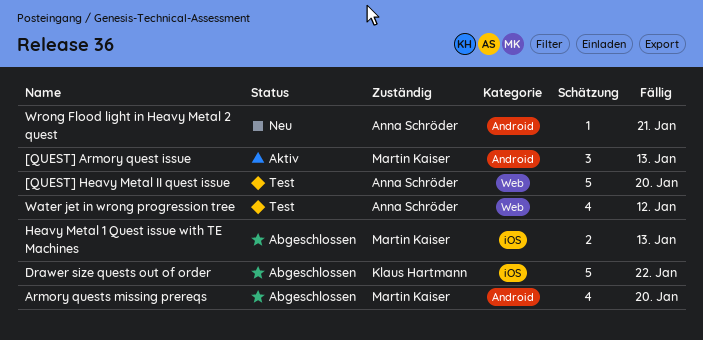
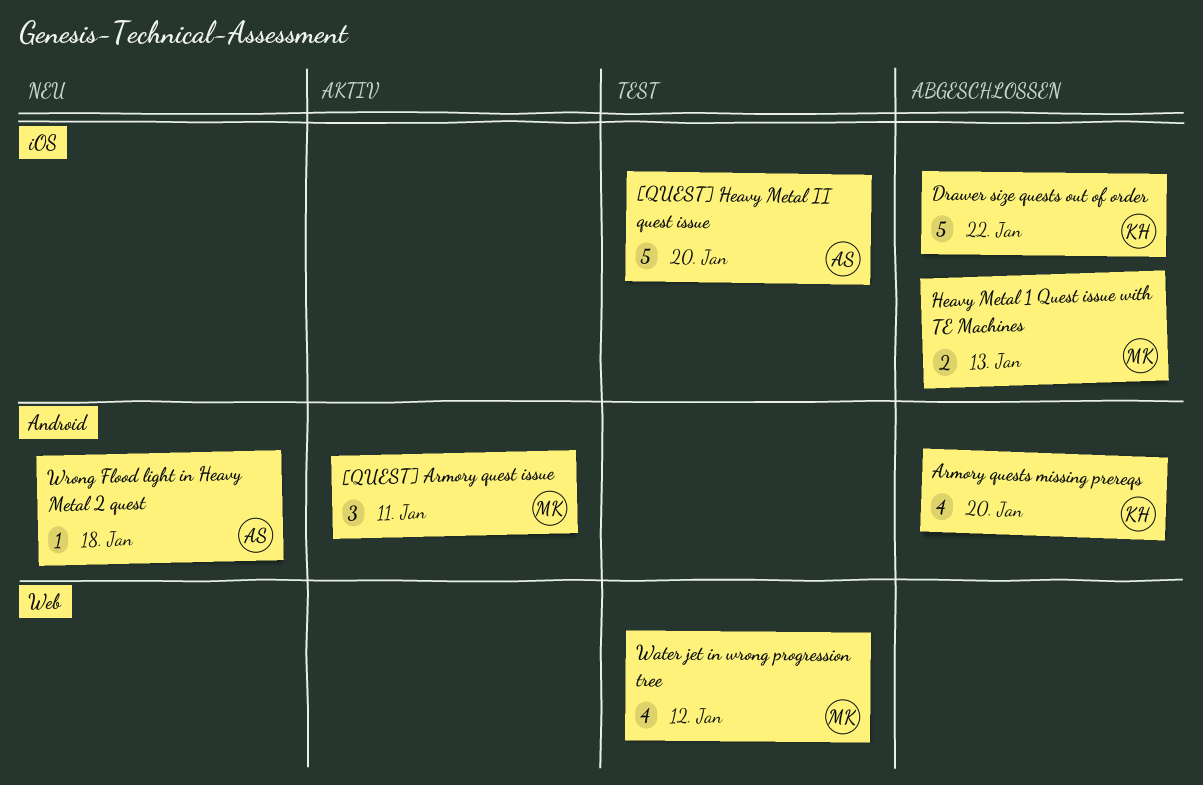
[QUEST] Armory quest issue, due: Jan 13 -> Jan 11
[QUEST] Heavy Metal II quest issue, label: Web -> iOS
Armory quests missing prereqs, owner: Martin Kaiser -> Klaus Hartmann
Water jet in wrong progression tree, owner: Anna Schröder -> Martin Kaiser
Wrong Flood light in Heavy Metal 2 quest, due: Jan 21 -> Jan 18

